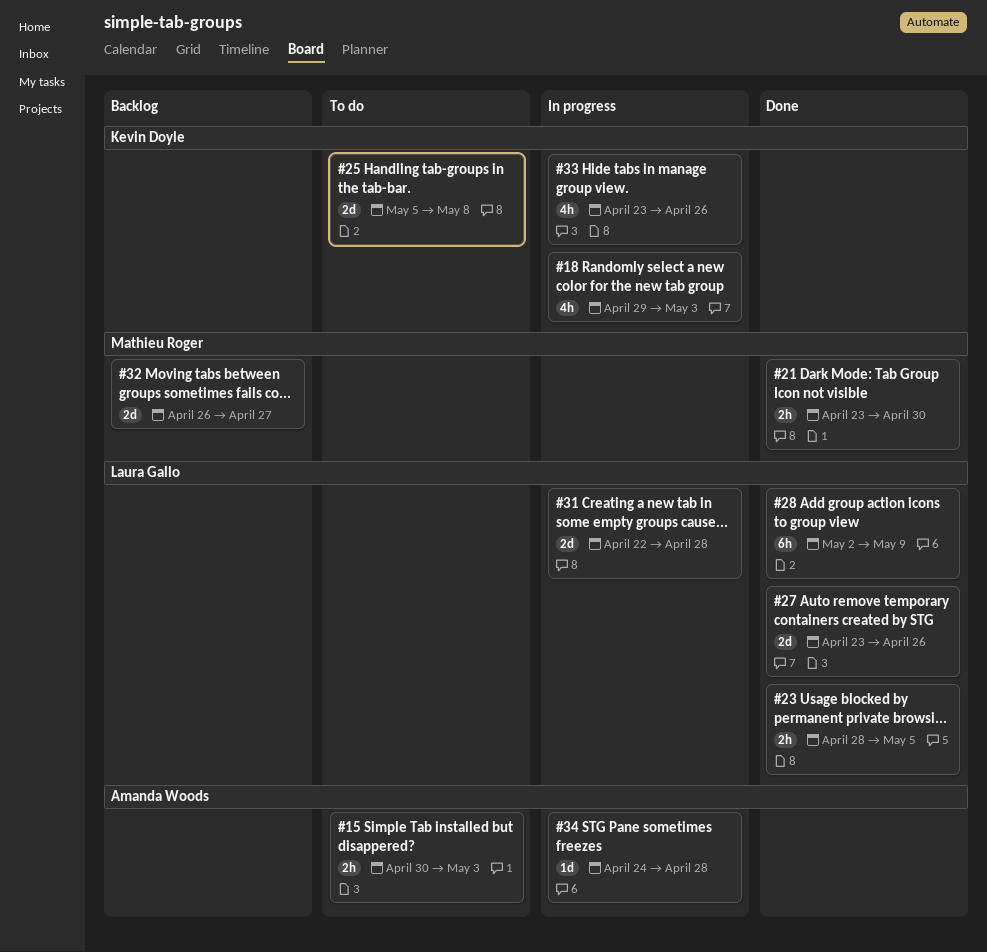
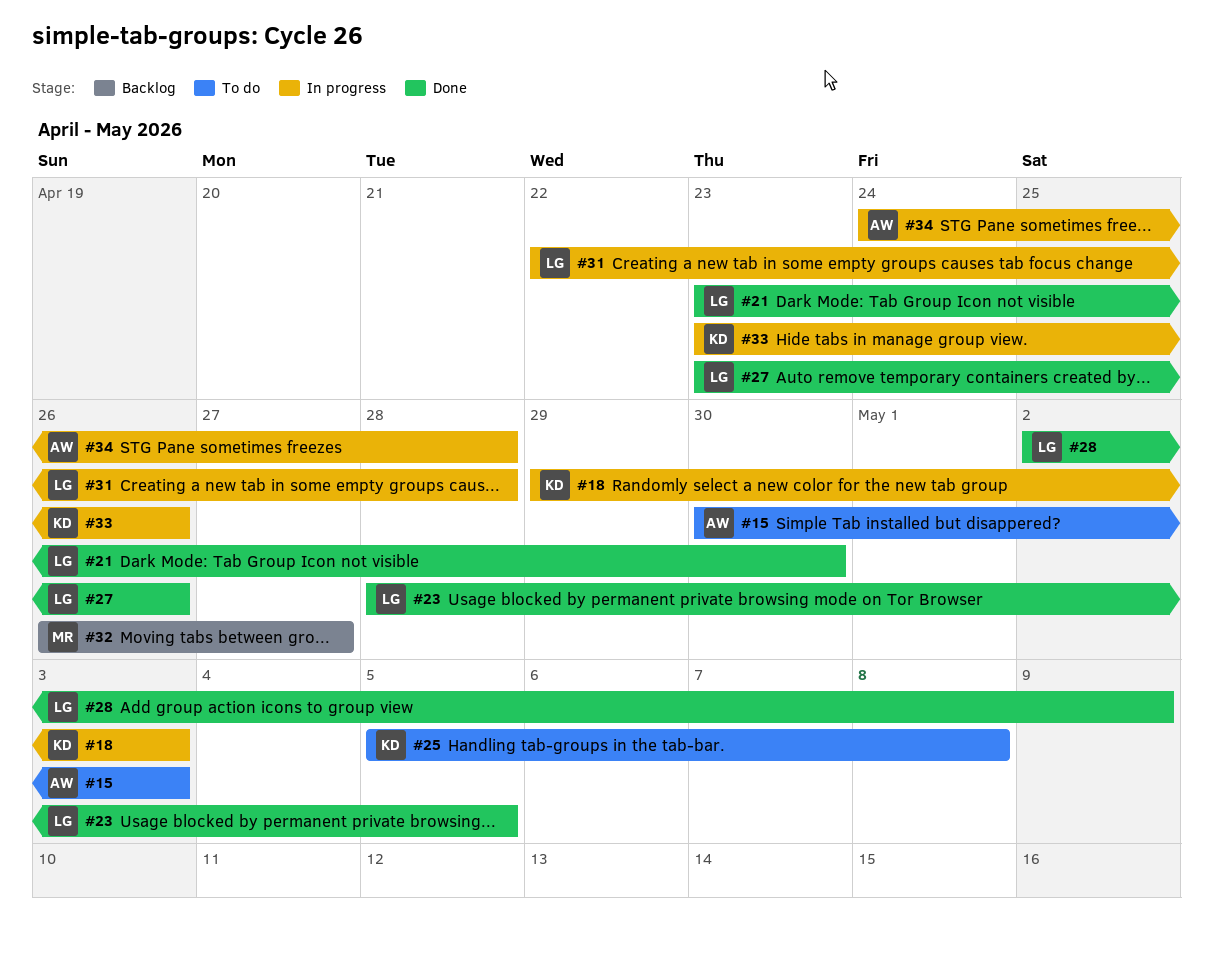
#21, owner: Mathieu Roger -> Laura Gallo

